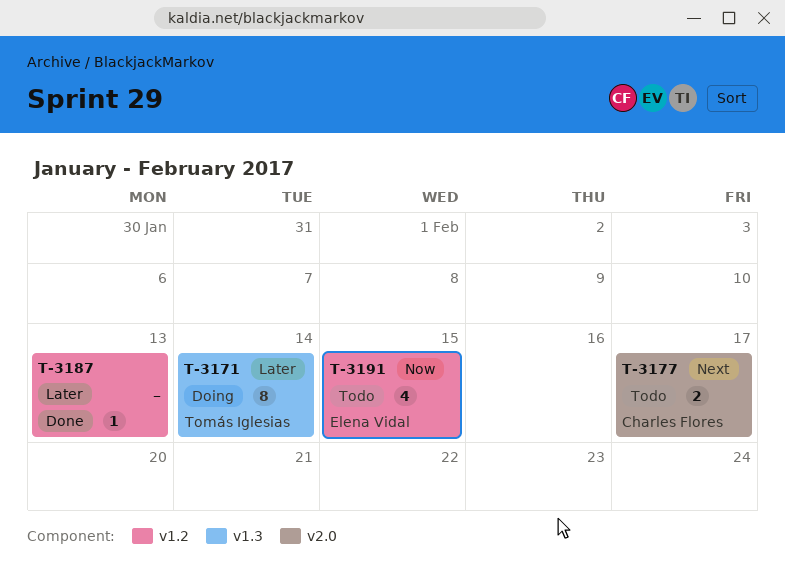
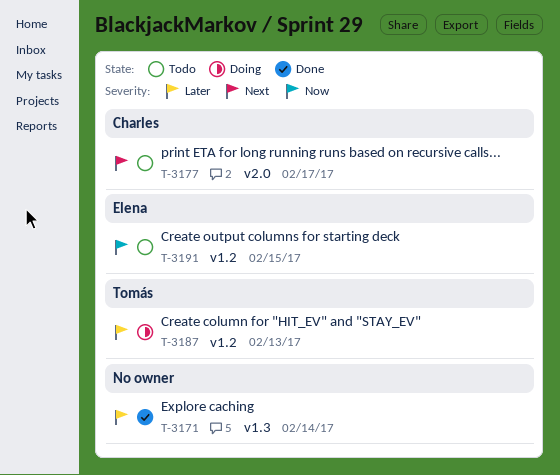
T-3171, status: Doing -> Done
T-3171, owner: Tomás Iglesias -> none
T-3187, status: Done -> Doing
T-3187, owner: none -> Tomás Iglesias

